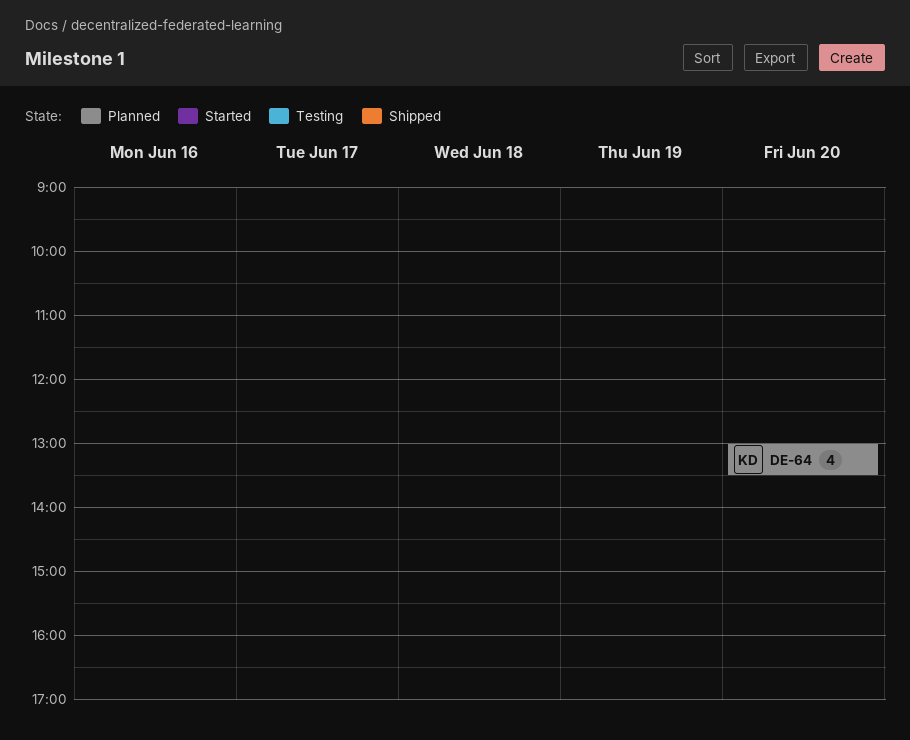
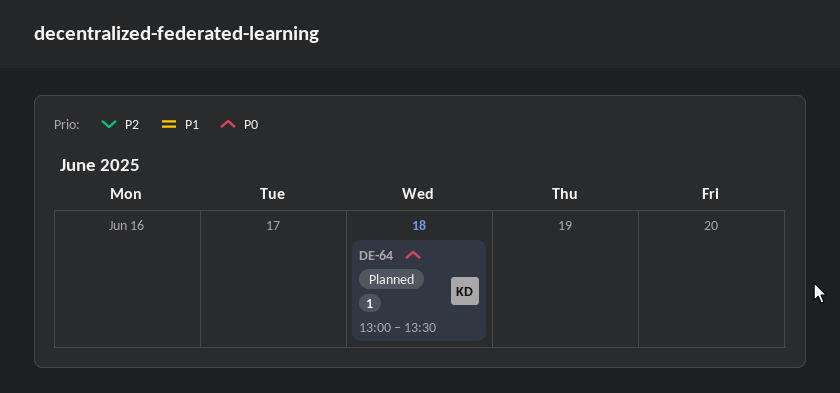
DE-64, estimate: 4 -> 1
DE-64, day: Jun 20 -> Jun 18

